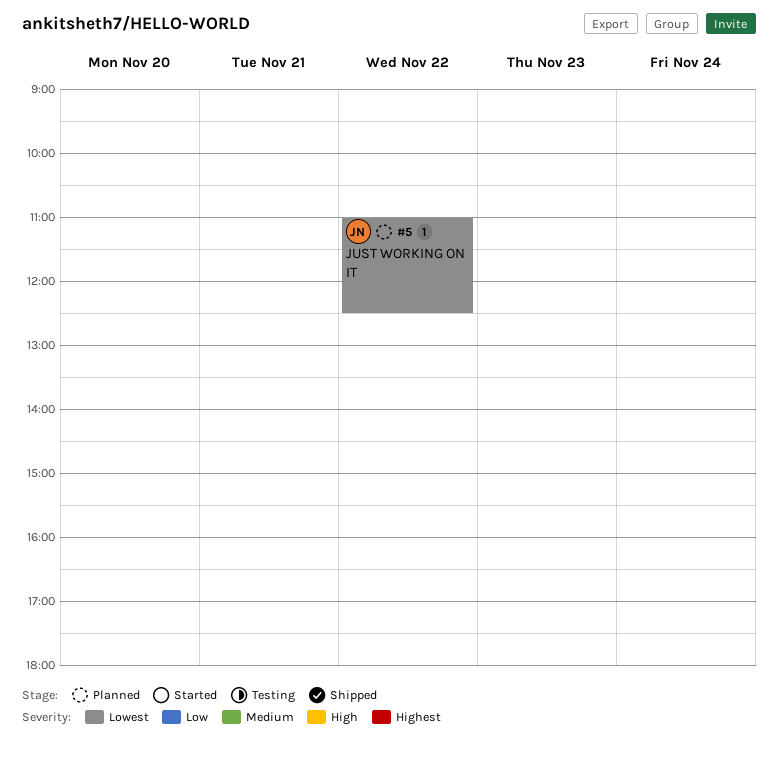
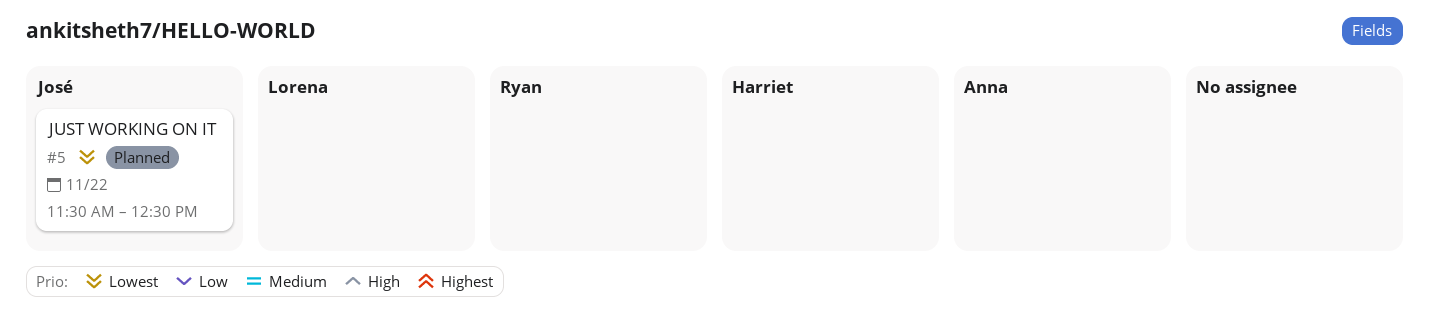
#5, begins: 11:00 -> 11:30

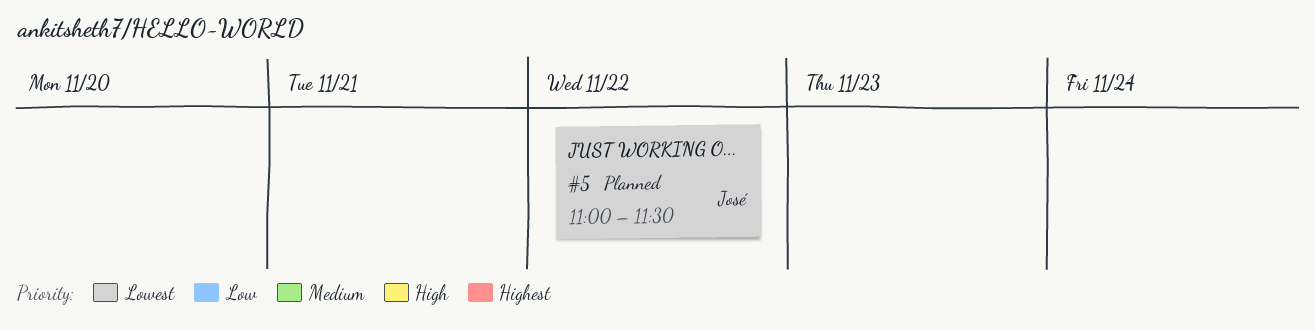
#5, begins: 11:30 -> 11:00
#5, ends: 12:30 -> 11:30

